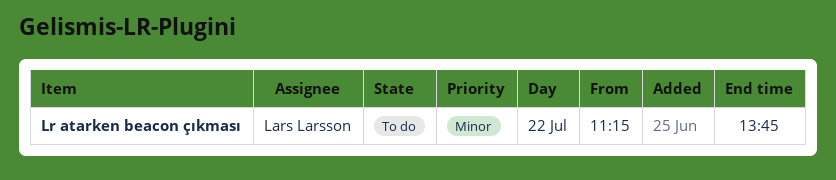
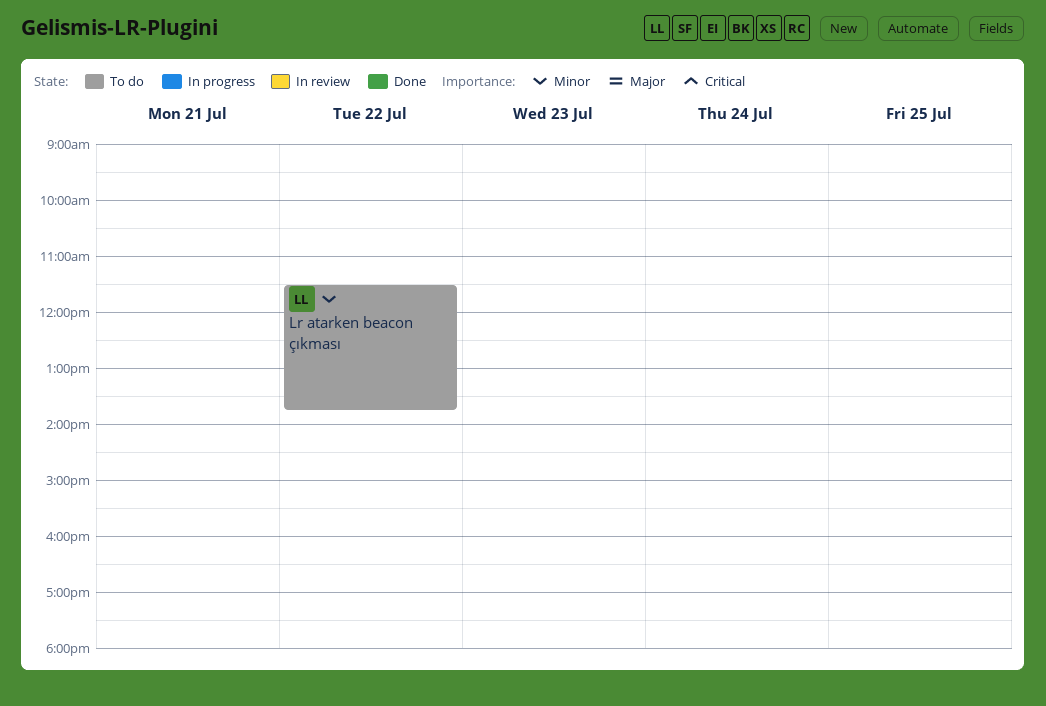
Lr atarken beacon çıkması, begins: 11:15 -> 11:30

